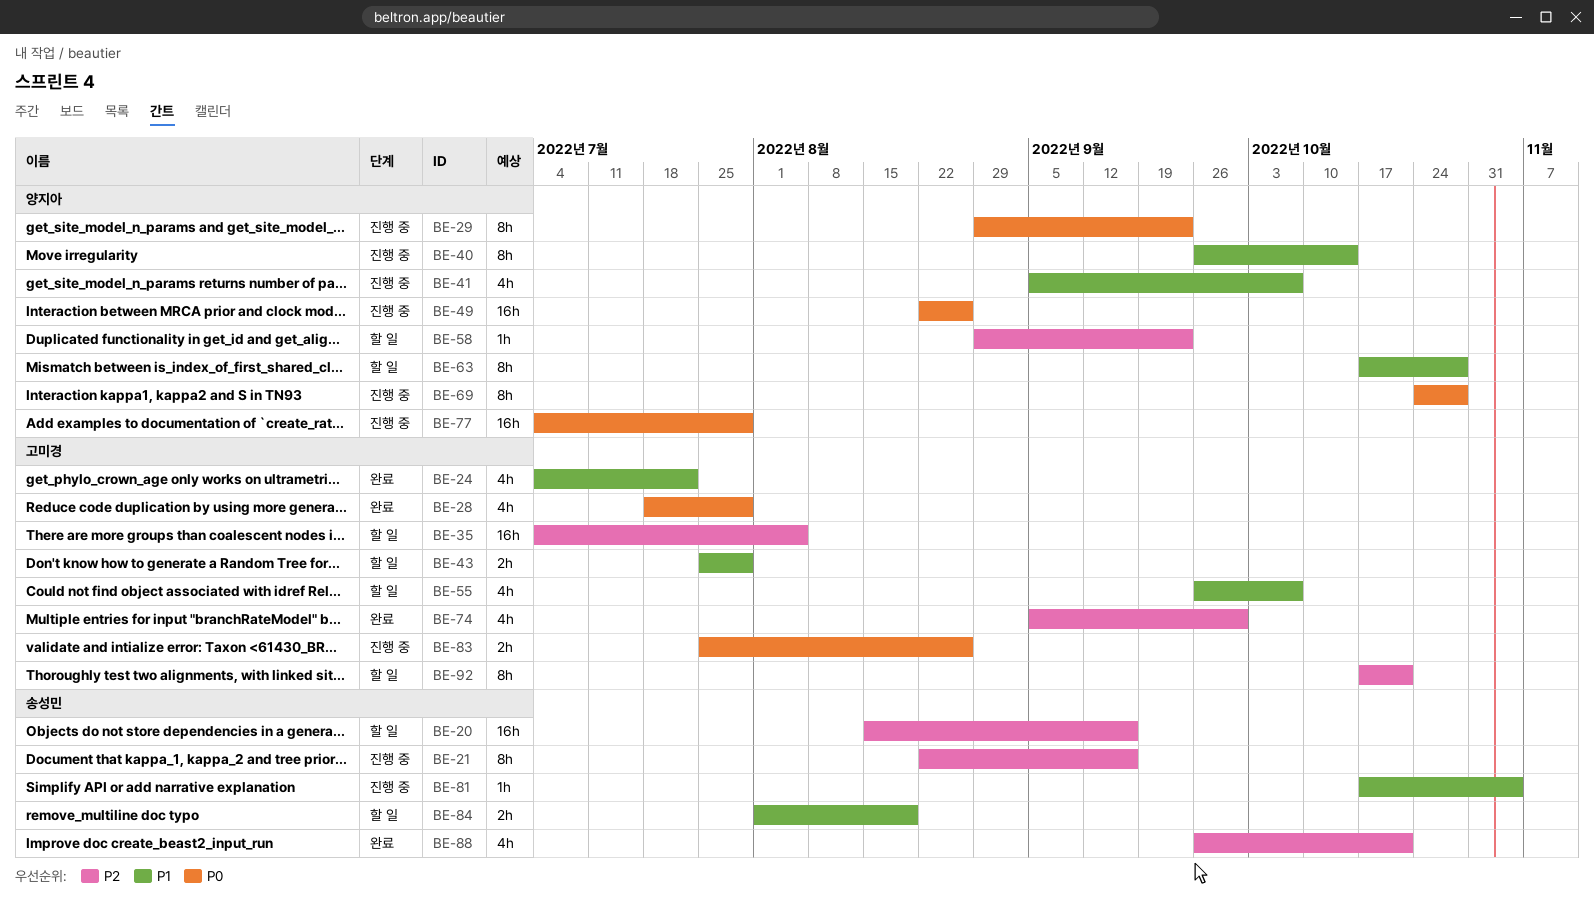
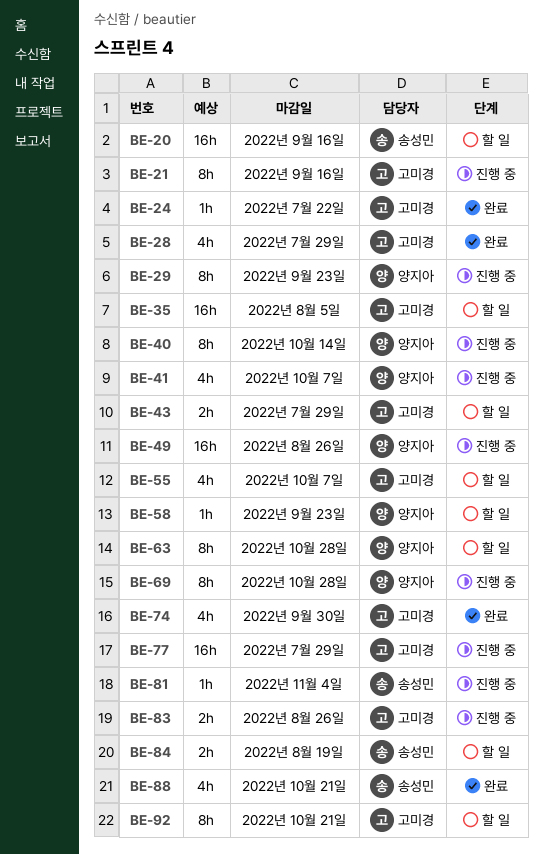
BE-21, owner: 송성민 -> 고미경
BE-24, estimate: 4h -> 1h
BE-77, owner: 양지아 -> 고미경

